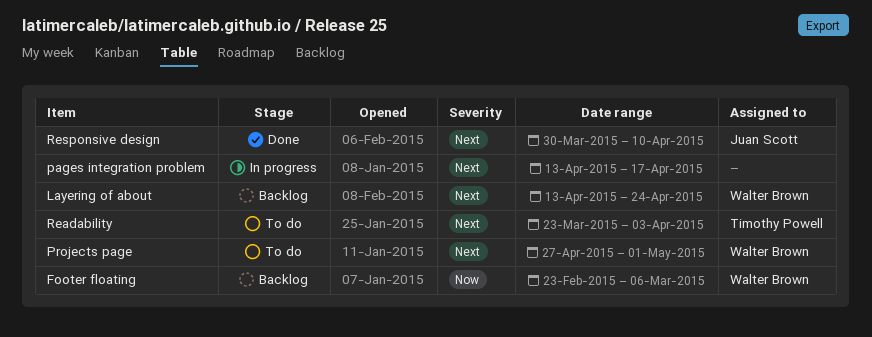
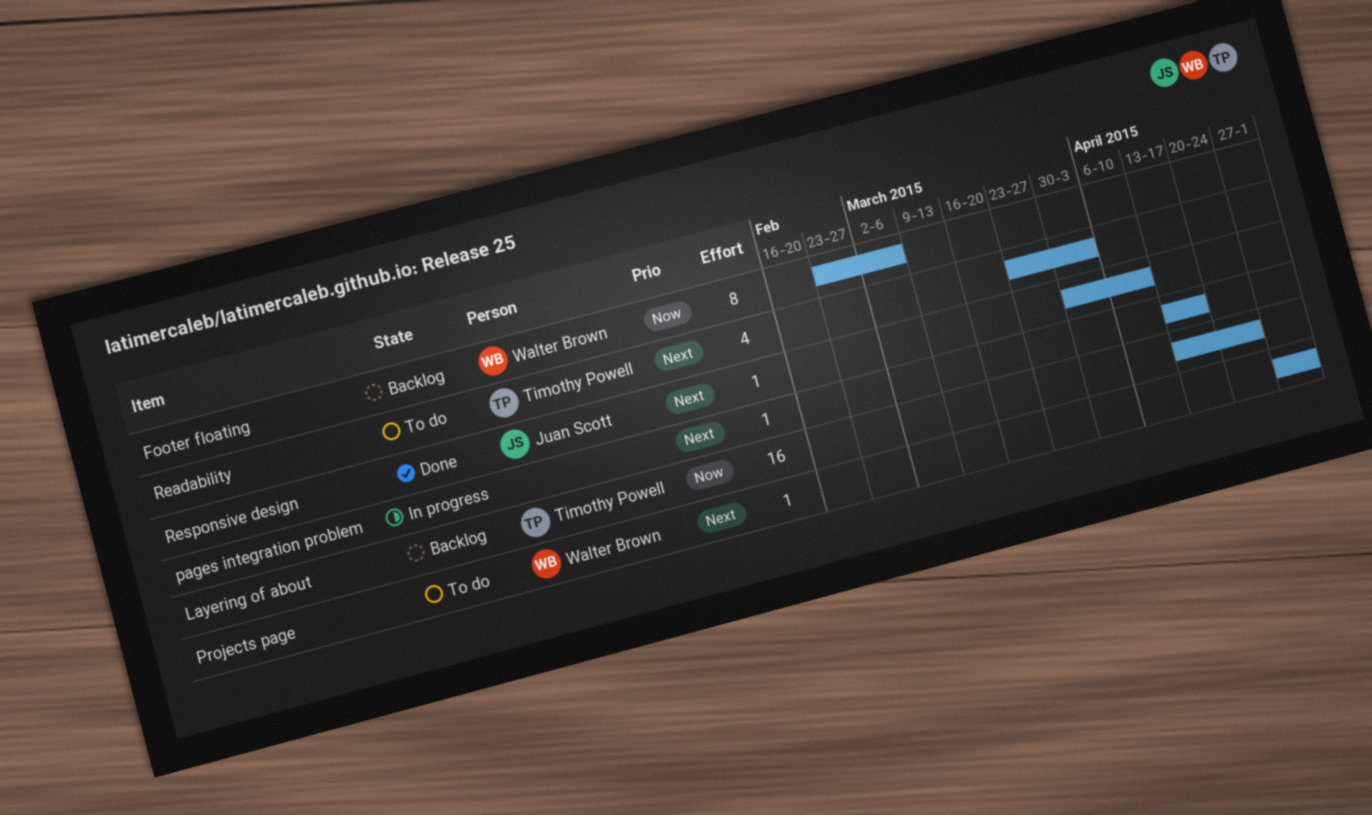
Layering of about, owner: Walter Brown -> Timothy Powell
Layering of about, priority: Next -> Now

